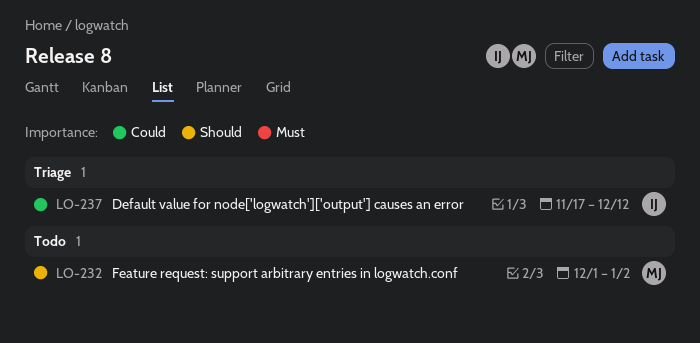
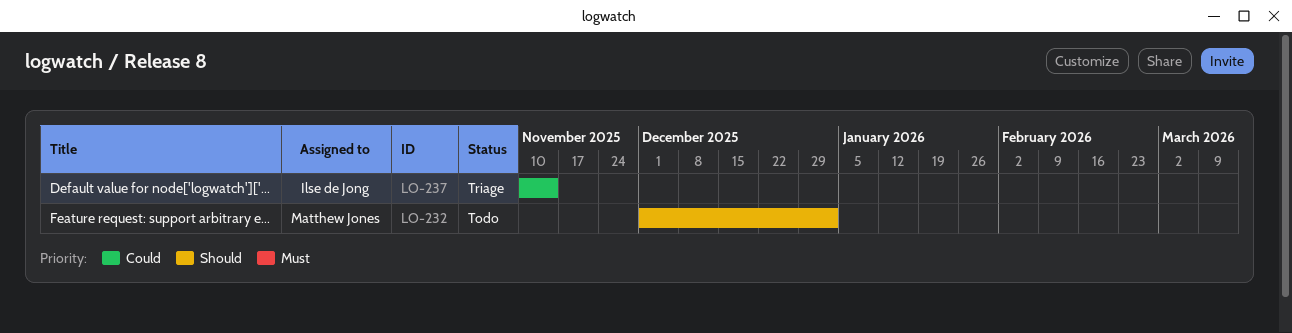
LO-237, start: Nov 17 -> Nov 10
LO-237, due: Dec 12 -> Nov 14

